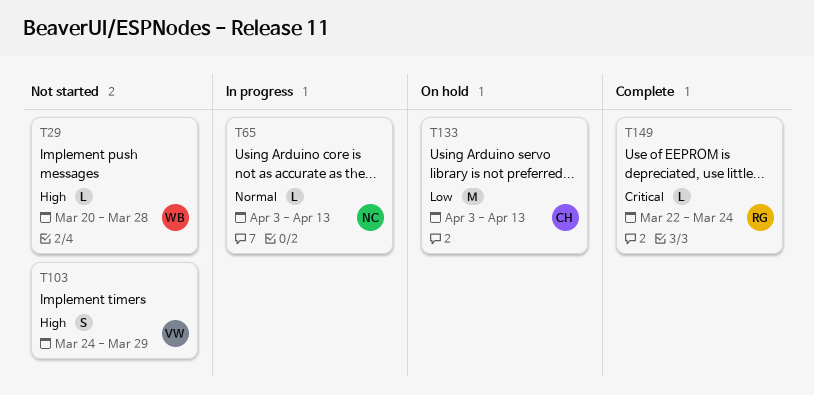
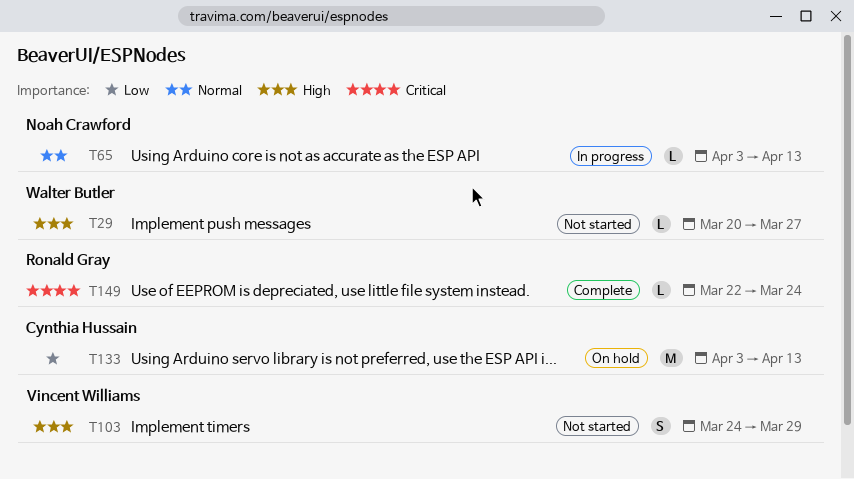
T29, due: Mar 28 -> Mar 27

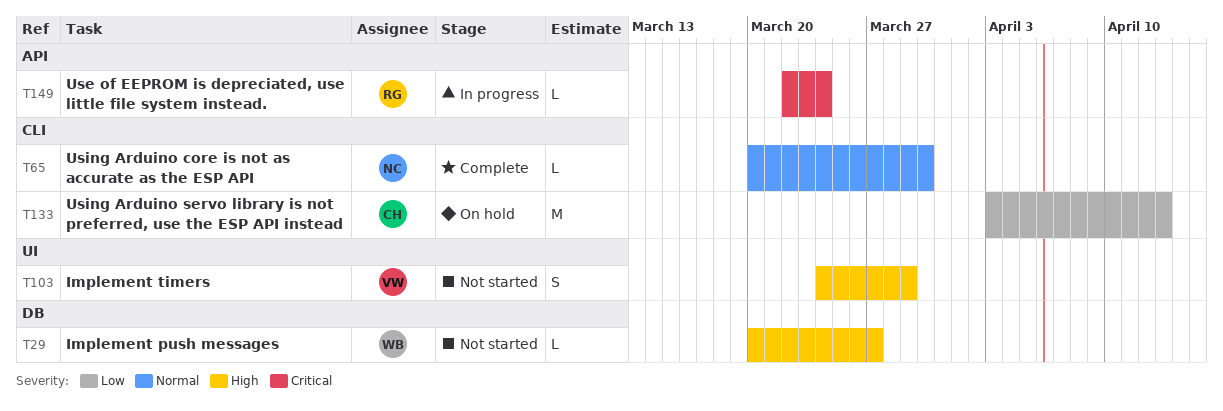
T65, status: In progress -> Complete
T65, start: Apr 3 -> Mar 20
T65, due: Apr 13 -> Mar 30
T149, status: Complete -> In progress

